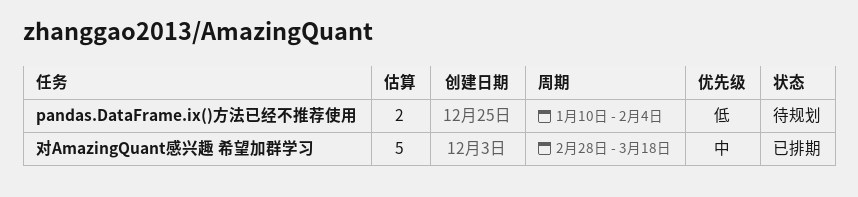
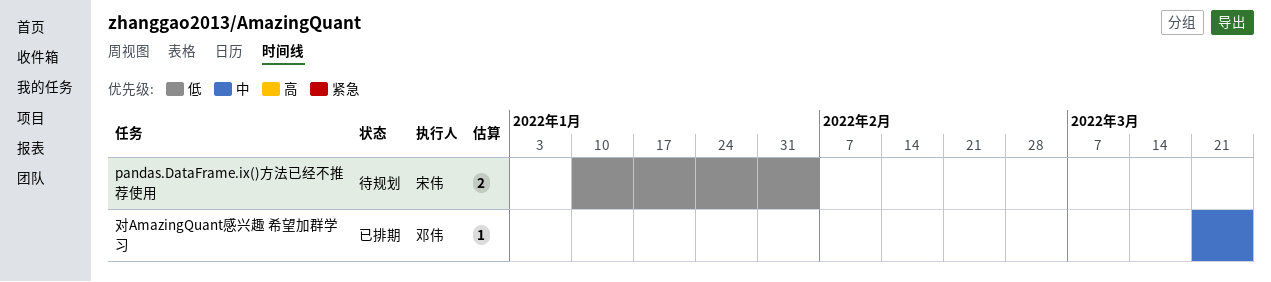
对AmazingQuant感兴趣 希望加群学习, estimate: 5 -> 1
对AmazingQuant感兴趣 希望加群学习, start: Feb 28 -> Mar 21
对AmazingQuant感兴趣 希望加群学习, due: Mar 18 -> Mar 25

